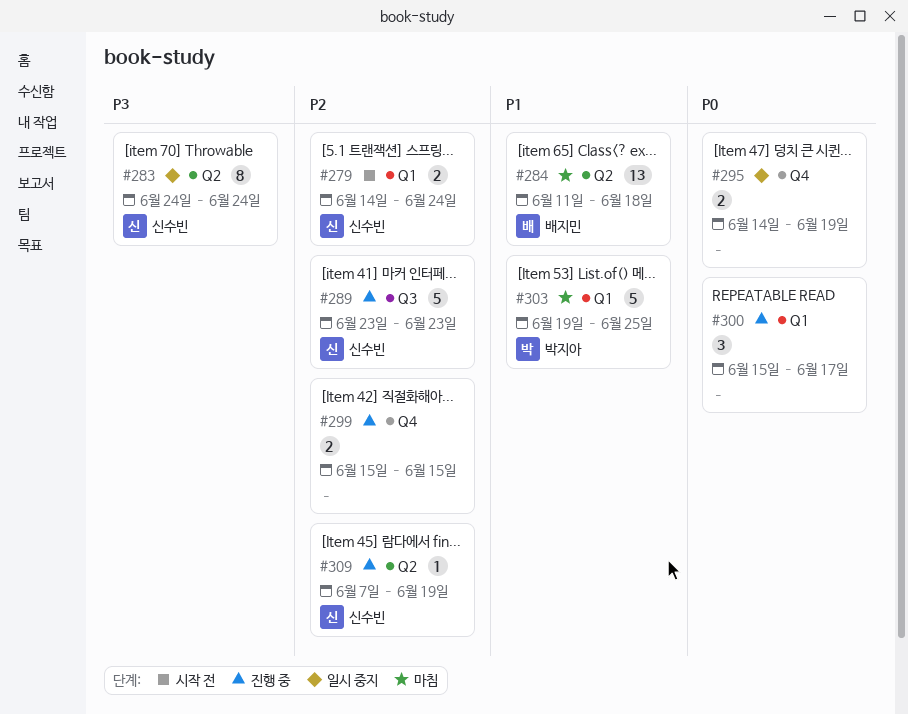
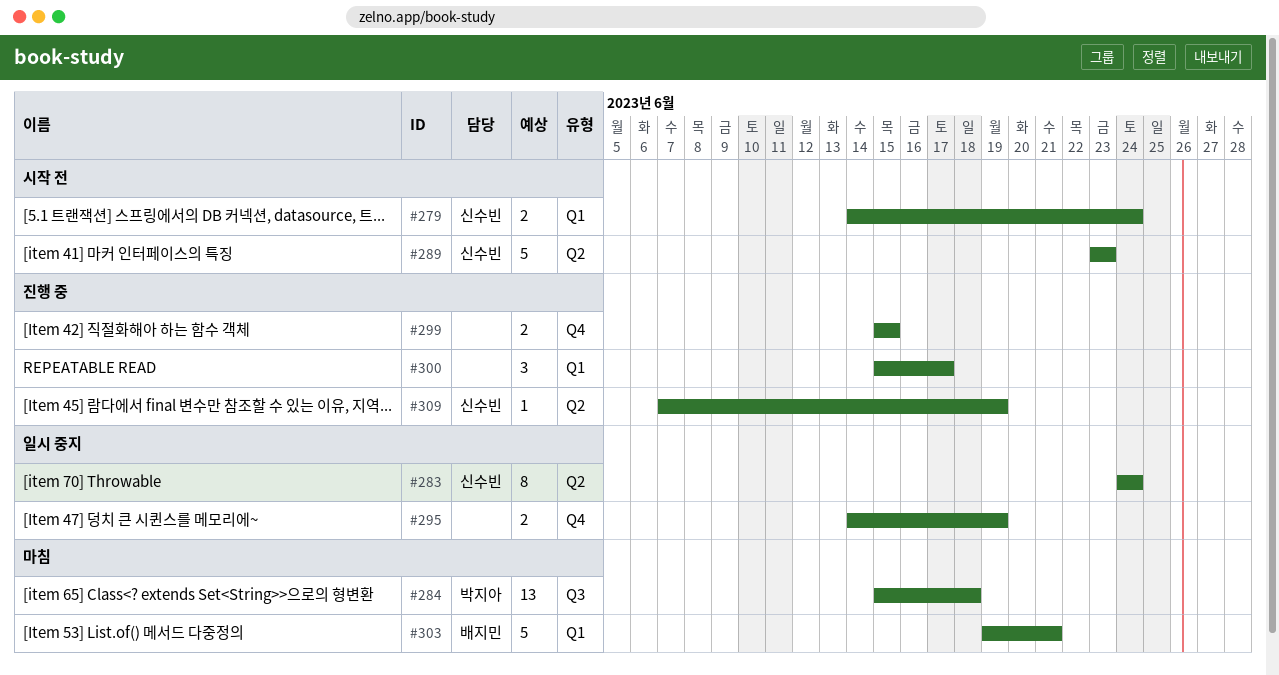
#284, owner: 배지민 -> 박지아
#284, label: Q2 -> Q3
#284, start: Jun 11 -> Jun 15
#289, status: 진행 중 -> 시작 전
#289, label: Q3 -> Q2
#303, owner: 박지아 -> 배지민
#303, due: Jun 25 -> Jun 21

